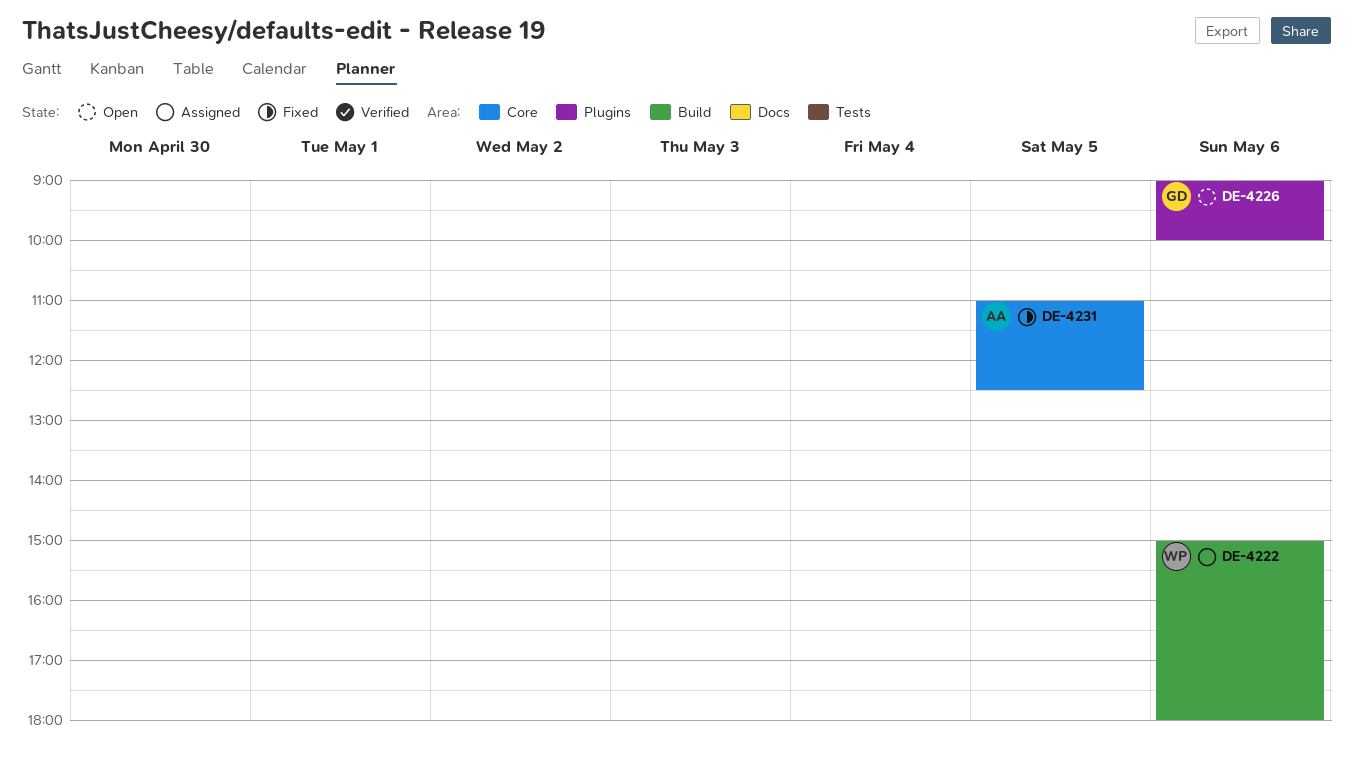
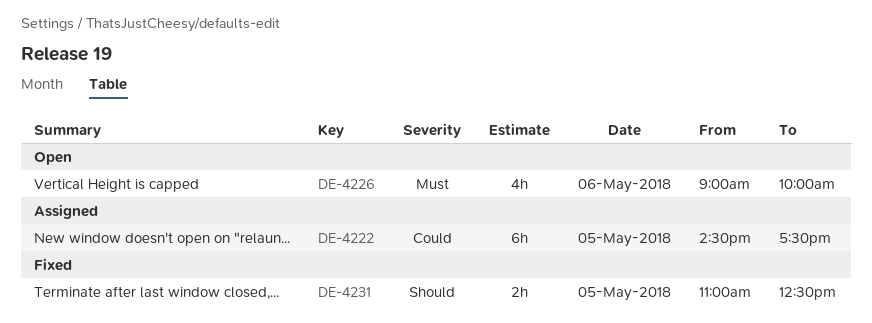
DE-4222, day: May 6 -> May 5
DE-4222, begins: 15:00 -> 14:30
DE-4222, ends: 18:00 -> 17:30

